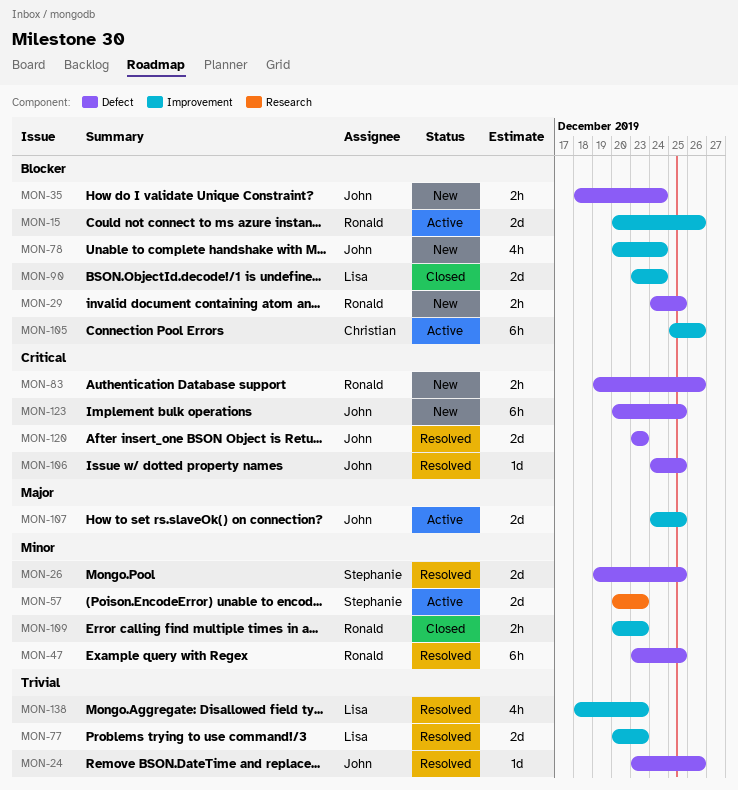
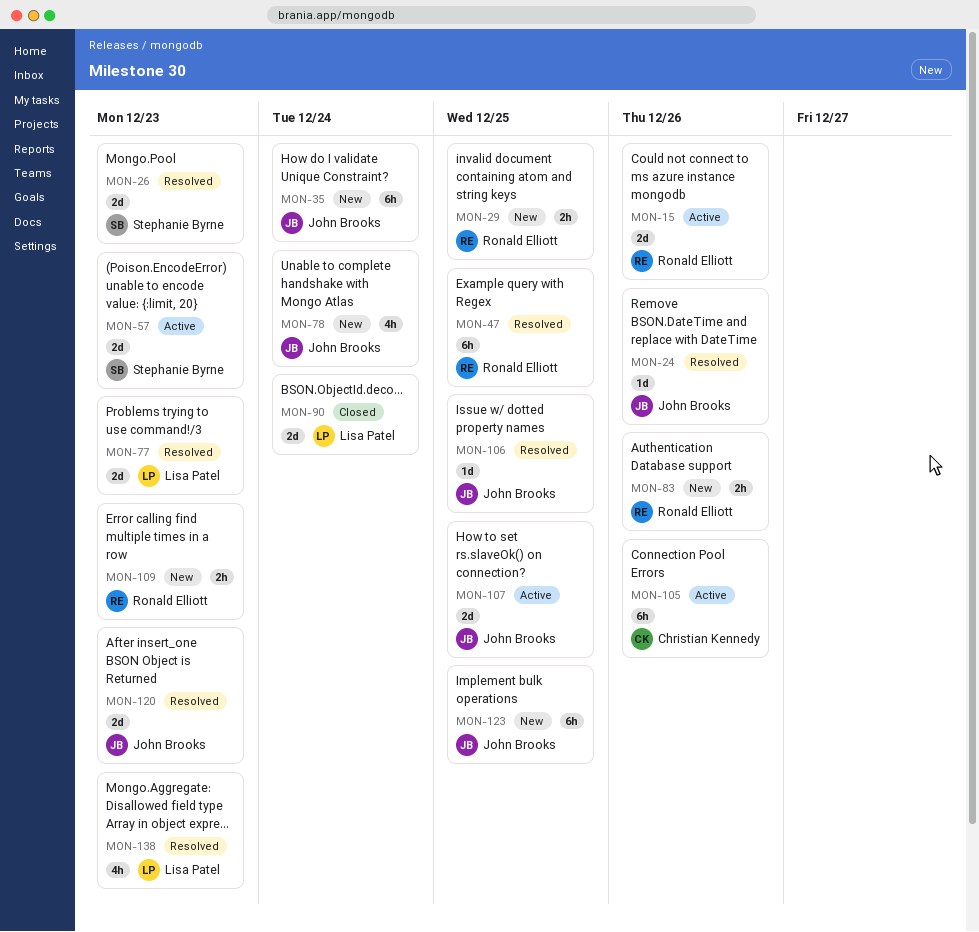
MON-26, due: Dec 25 -> Dec 23
MON-35, estimate: 2h -> 6h
MON-109, status: Closed -> New

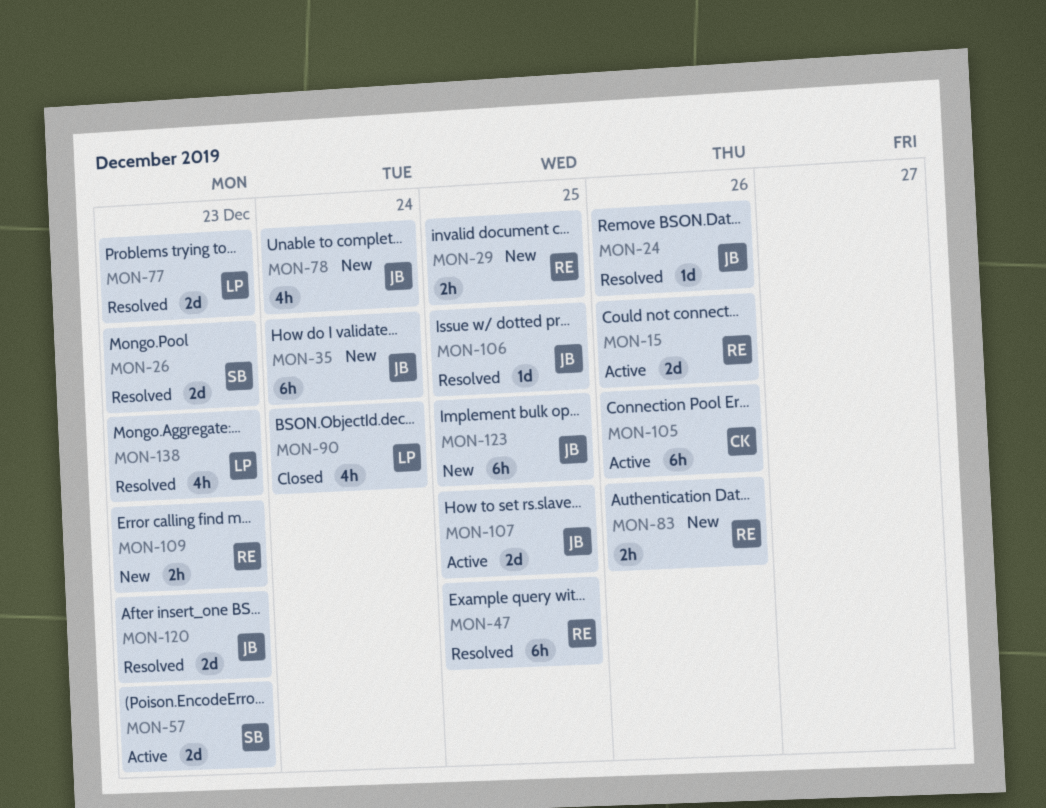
MON-90, estimate: 2d -> 4h

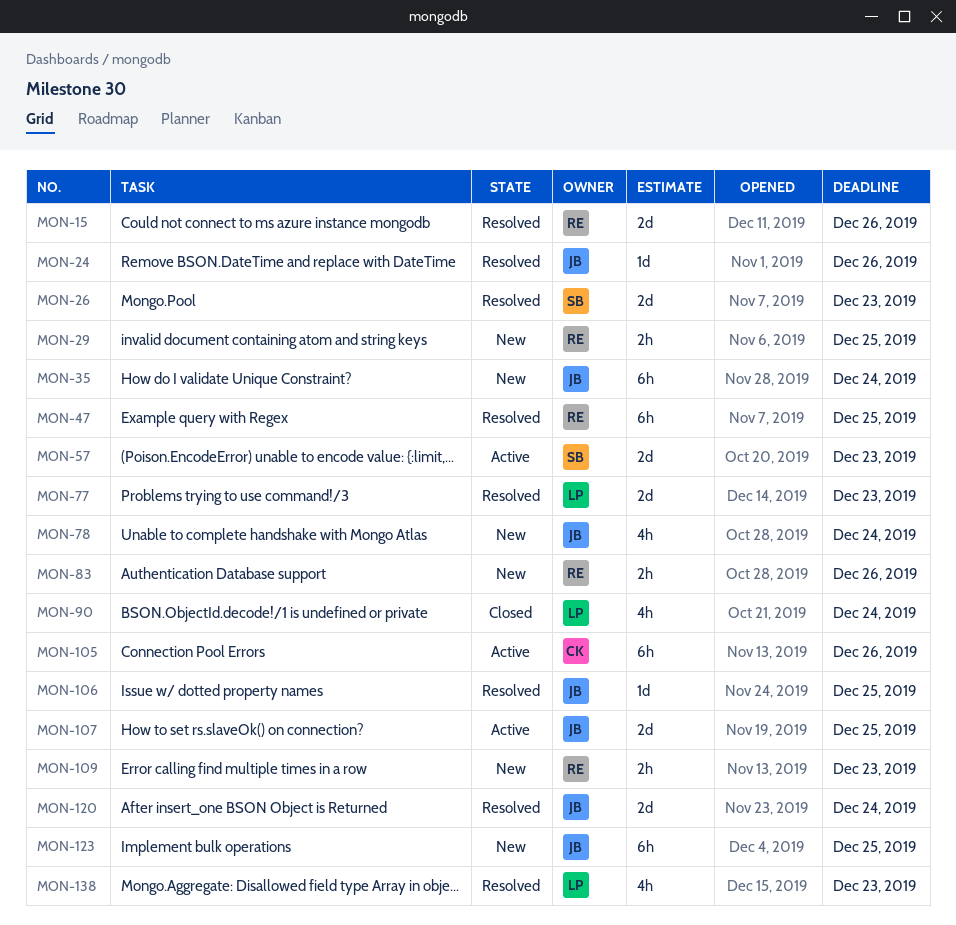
MON-15, status: Active -> Resolved
MON-120, due: Dec 23 -> Dec 24

